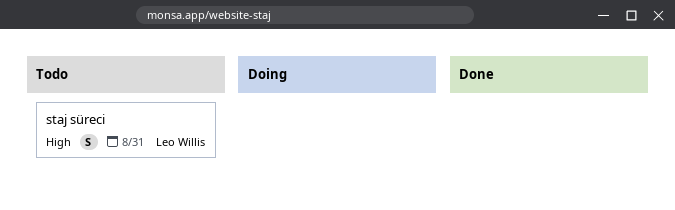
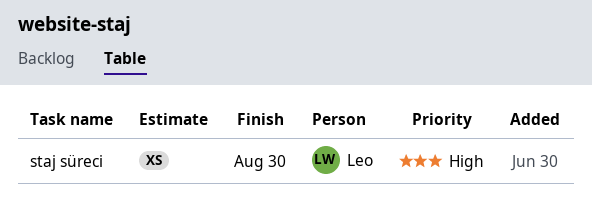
staj süreci, estimate: S -> XS
staj süreci, due: Aug 31 -> Aug 30

